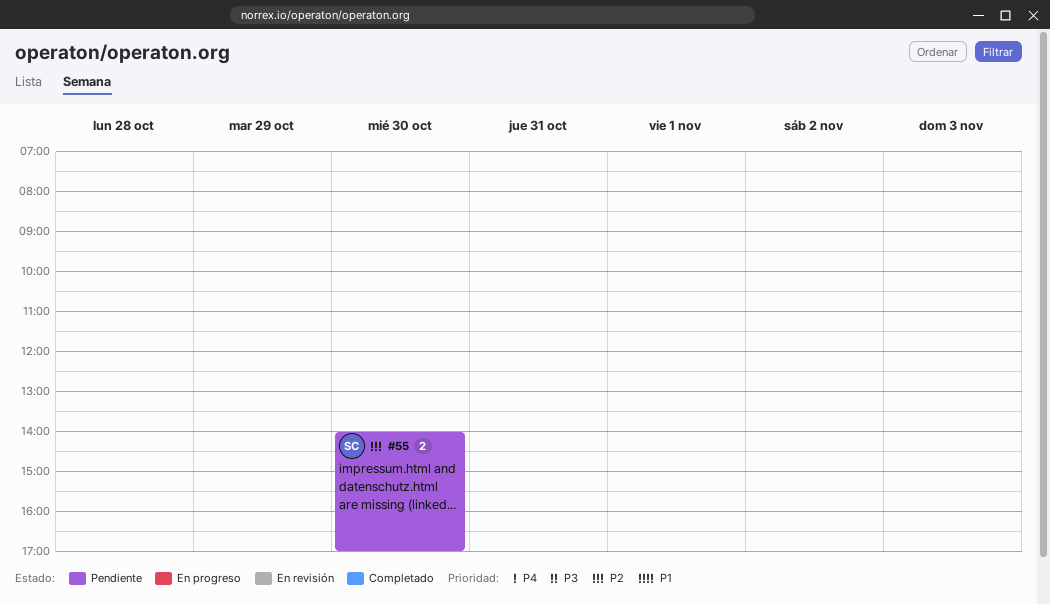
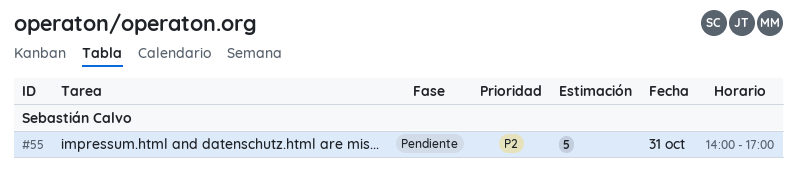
#55, estimate: 2 -> 5
#55, day: Oct 30 -> Oct 31

